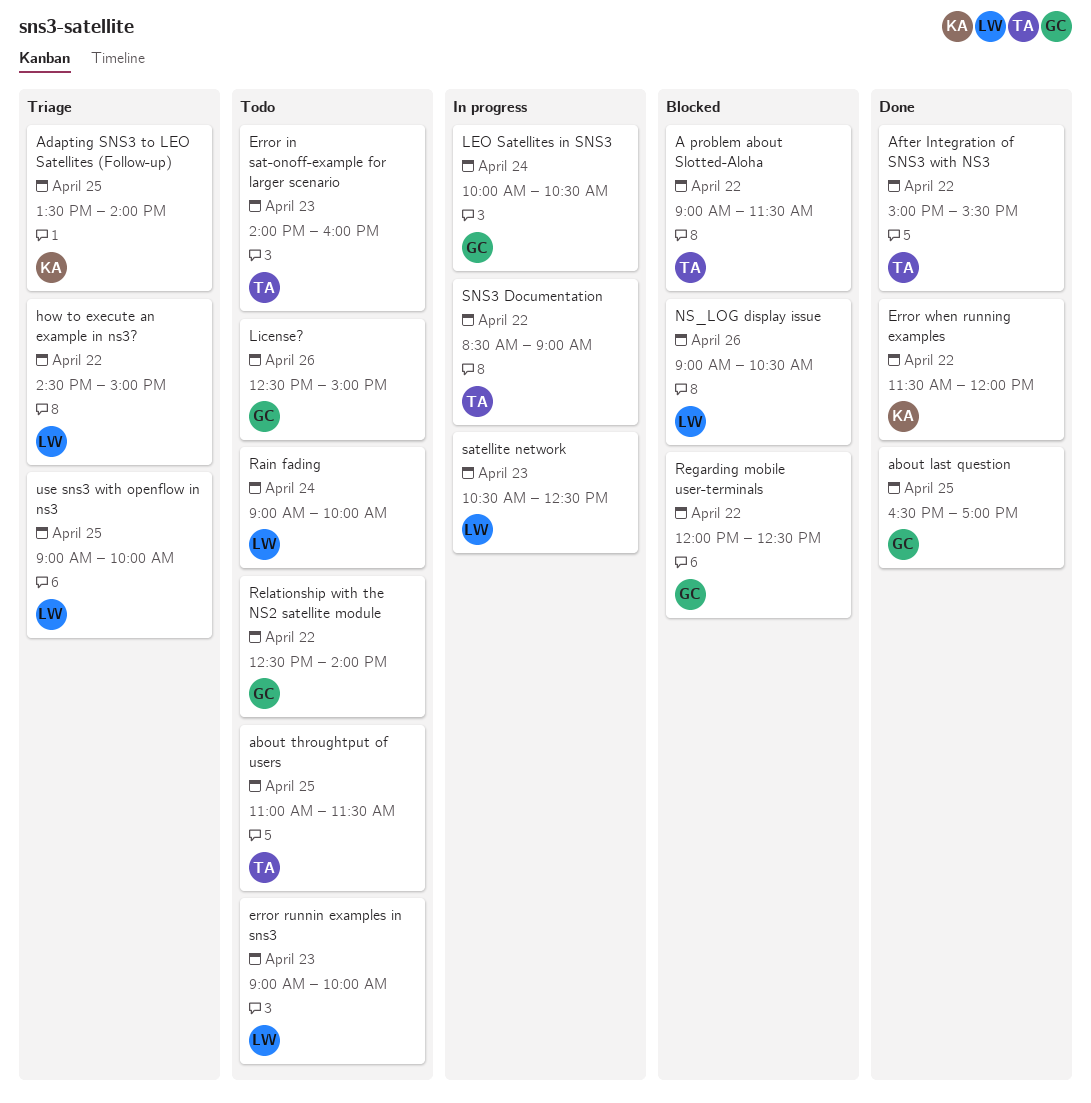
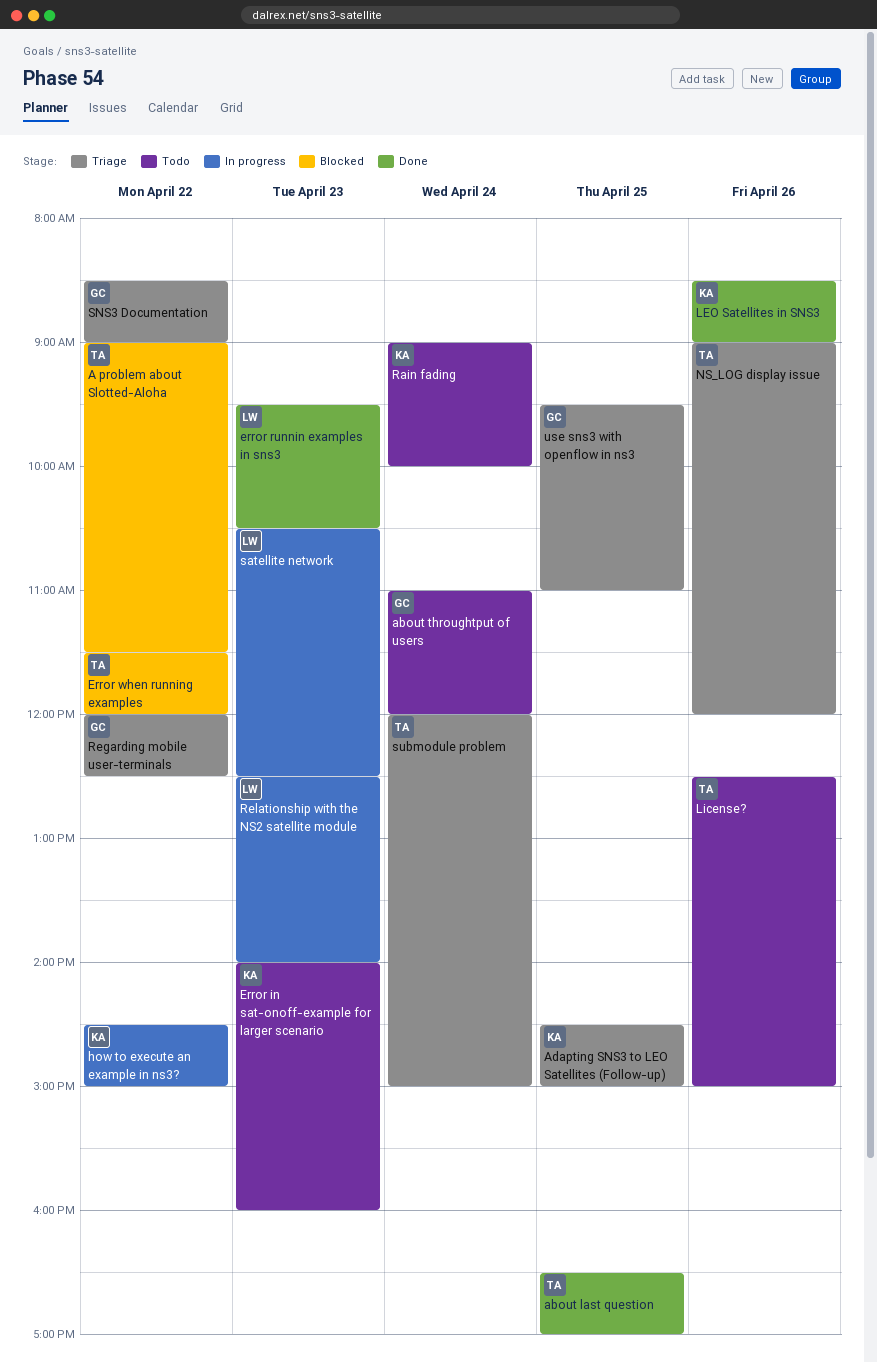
about last question, owner: GC -> TA
about throughtput of users, owner: TA -> GC
about throughtput of users, day: Apr 25 -> Apr 24
about throughtput of users, ends: 11:30 -> 12:00
Adapting SNS3 to LEO Satellites (Follow-up), begins: 13:30 -> 14:30
Adapting SNS3 to LEO Satellites (Follow-up), ends: 14:00 -> 15:00
After Integration of SNS3 with NS3: present -> none
Error in sat-onoff-example for larger scenario, owner: TA -> KA
error runnin examples in sns3, status: Todo -> Done
error runnin examples in sns3, begins: 09:00 -> 09:30
error runnin examples in sns3, ends: 10:00 -> 10:30
Error when running examples, status: Done -> Blocked
Error when running examples, owner: KA -> TA
how to execute an example in ns3?, status: Triage -> In progress
how to execute an example in ns3?, owner: LW -> KA
LEO Satellites in SNS3, status: In progress -> Done
LEO Satellites in SNS3, owner: GC -> KA
LEO Satellites in SNS3, day: Apr 24 -> Apr 26
LEO Satellites in SNS3, begins: 10:00 -> 08:30
LEO Satellites in SNS3, ends: 10:30 -> 09:00
License?, owner: GC -> TA
NS_LOG display issue, status: Blocked -> Triage
NS_LOG display issue, owner: LW -> TA
NS_LOG display issue, ends: 10:30 -> 12:00
Rain fading, owner: LW -> KA
Regarding mobile user-terminals, status: Blocked -> Triage
Relationship with the NS2 satellite module, status: Todo -> In progress
Relationship with the NS2 satellite module, owner: GC -> LW
Relationship with the NS2 satellite module, day: Apr 22 -> Apr 23
SNS3 Documentation, status: In progress -> Triage
SNS3 Documentation, owner: TA -> GC
submodule problem: none -> present
use sns3 with openflow in ns3, owner: LW -> GC
use sns3 with openflow in ns3, begins: 09:00 -> 09:30
use sns3 with openflow in ns3, ends: 10:00 -> 11:00

